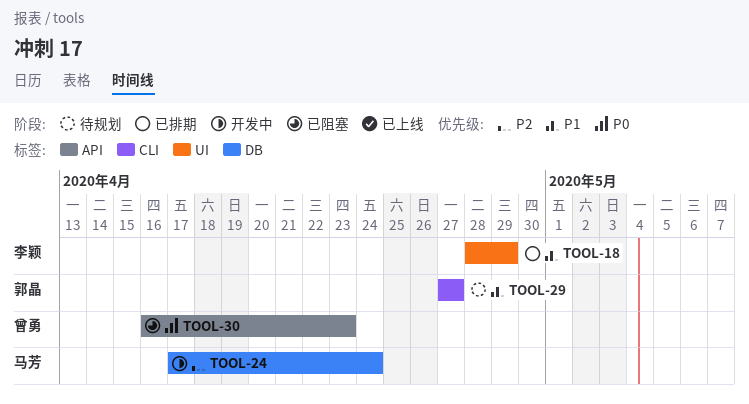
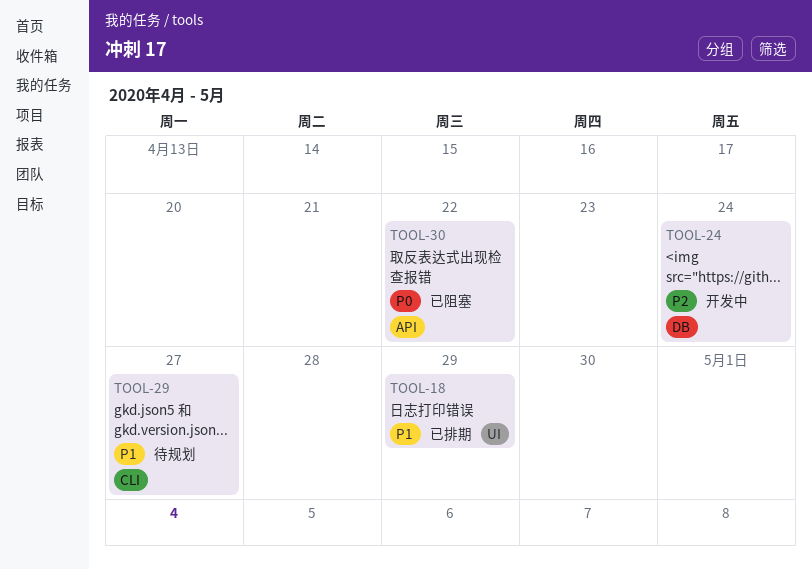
TOOL-30, due: Apr 23 -> Apr 22

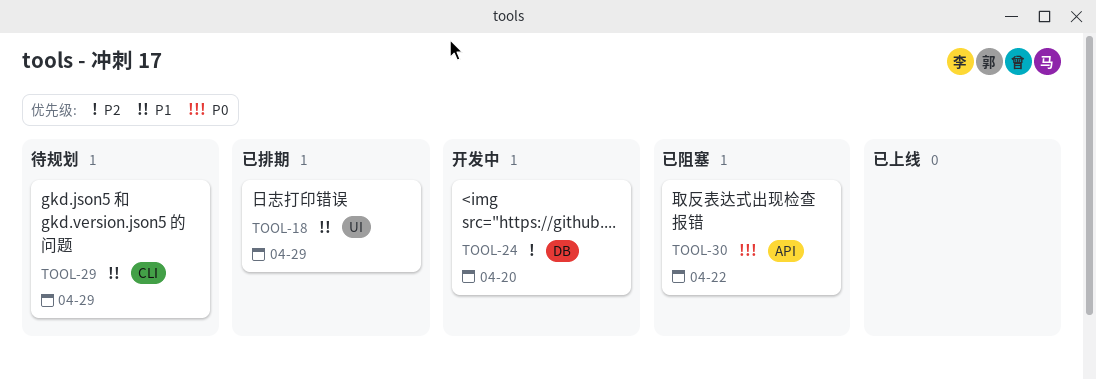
TOOL-24, due: Apr 24 -> Apr 20
TOOL-29, due: Apr 27 -> Apr 29

